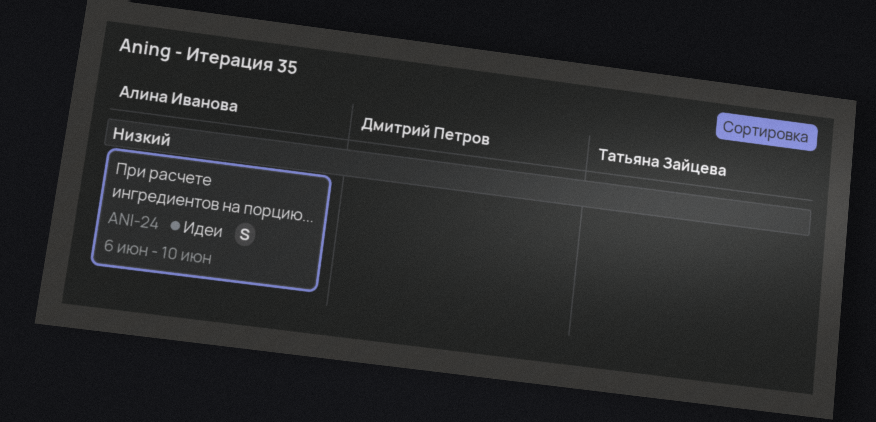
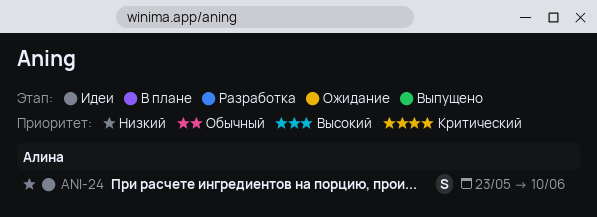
ANI-24, start: Jun 6 -> May 23

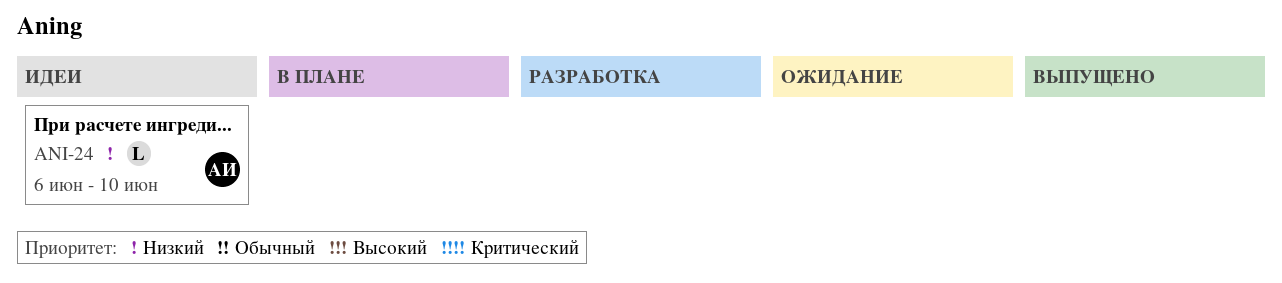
ANI-24, estimate: S -> L
ANI-24, start: May 23 -> Jun 6

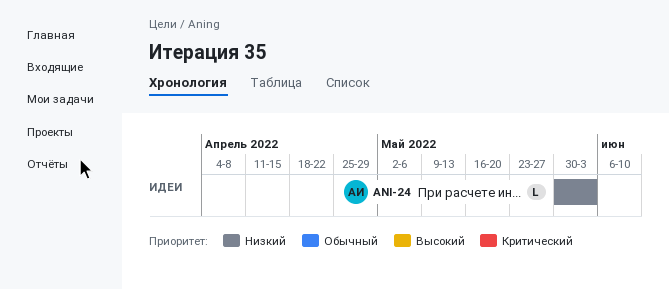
ANI-24, start: Jun 6 -> May 30
ANI-24, due: Jun 10 -> Jun 3

